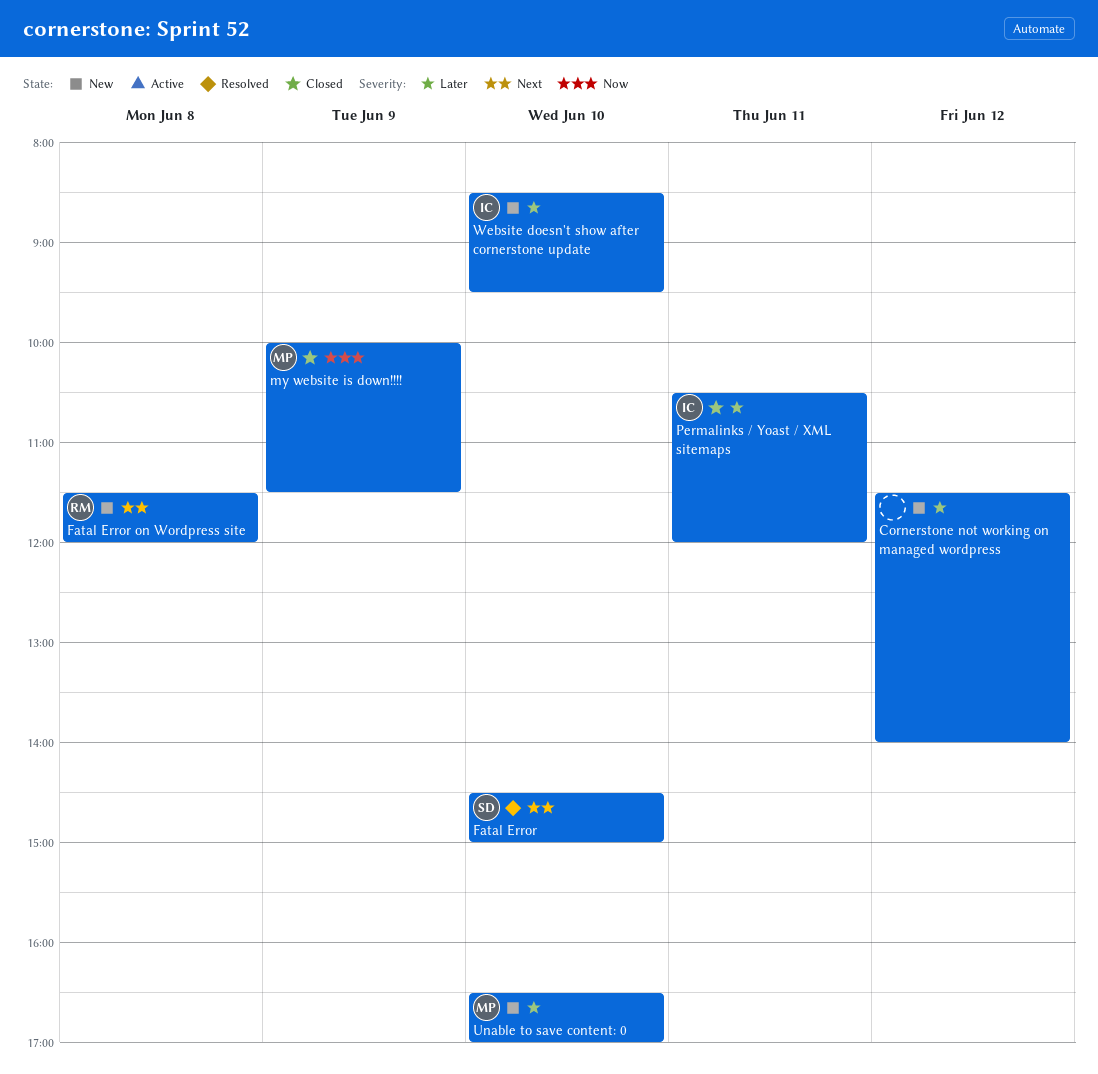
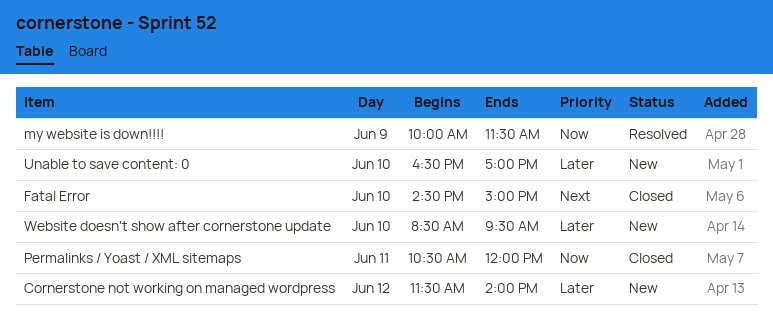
Fatal Error, status: Resolved -> Closed
Fatal Error on Wordpress site: present -> none
my website is down!!!!, status: Closed -> Resolved
Permalinks / Yoast / XML sitemaps, priority: Later -> Now

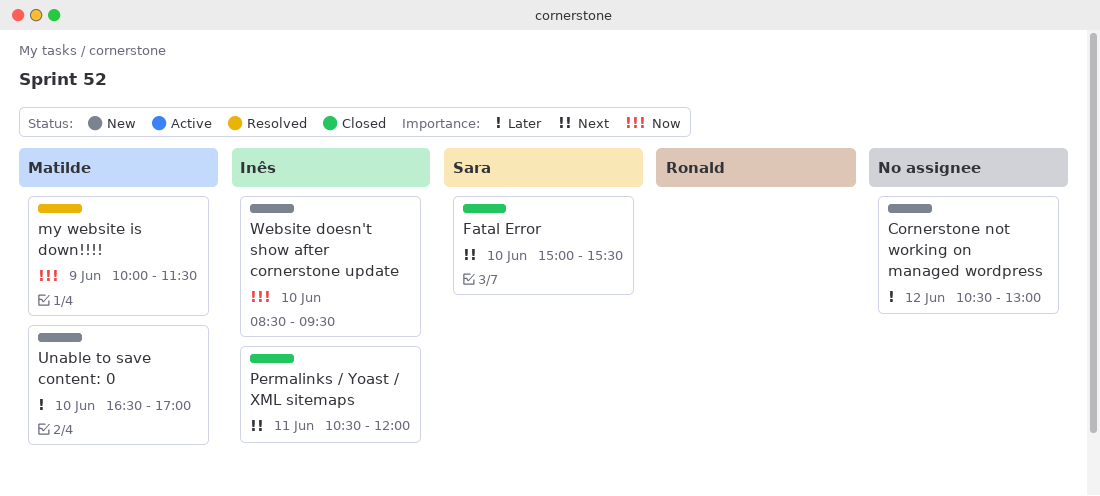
Cornerstone not working on managed wordpress, begins: 11:30 -> 10:30
Cornerstone not working on managed wordpress, ends: 14:00 -> 13:00
Fatal Error, begins: 14:30 -> 15:00
Fatal Error, ends: 15:00 -> 15:30
Permalinks / Yoast / XML sitemaps, priority: Now -> Next
Website doesn't show after cornerstone update, priority: Later -> Now

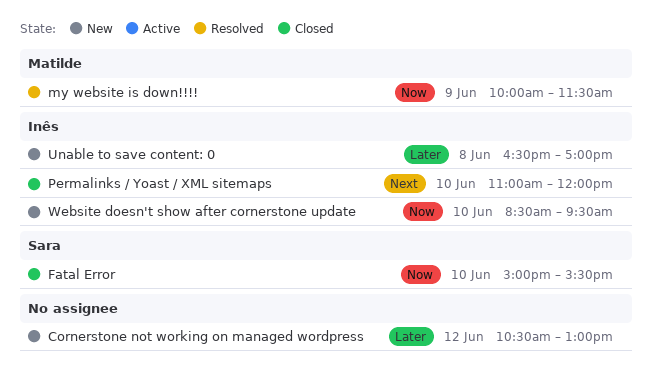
Fatal Error, priority: Next -> Now
Permalinks / Yoast / XML sitemaps, day: Jun 11 -> Jun 10
Permalinks / Yoast / XML sitemaps, begins: 10:30 -> 11:00
Unable to save content: 0, owner: Matilde -> Inês
Unable to save content: 0, day: Jun 10 -> Jun 8

